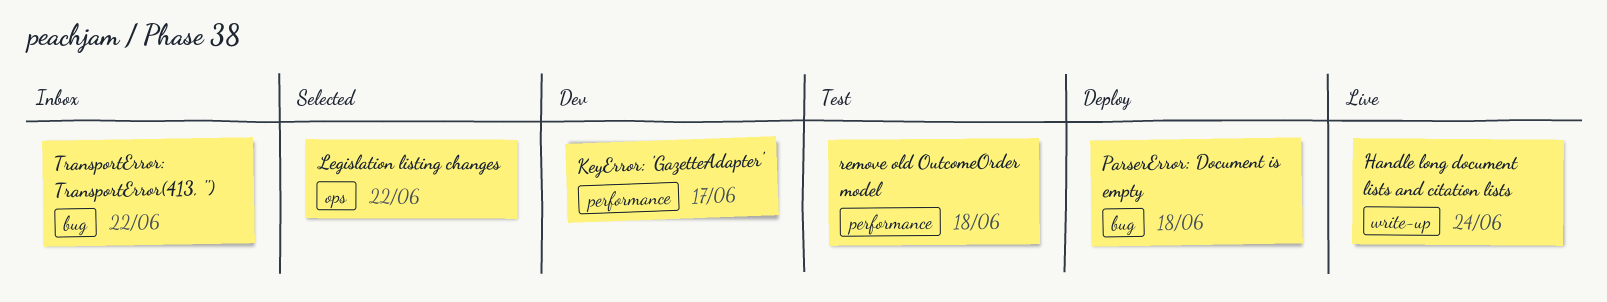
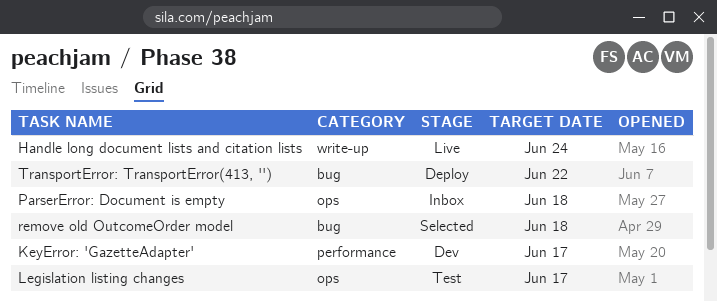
Legislation listing changes, status: Selected -> Test
Legislation listing changes, due: Jun 22 -> Jun 17
ParserError: Document is empty, status: Deploy -> Inbox
ParserError: Document is empty, label: bug -> ops
remove old OutcomeOrder model, status: Test -> Selected
remove old OutcomeOrder model, label: performance -> bug
TransportError: TransportError(413, ''), status: Inbox -> Deploy

